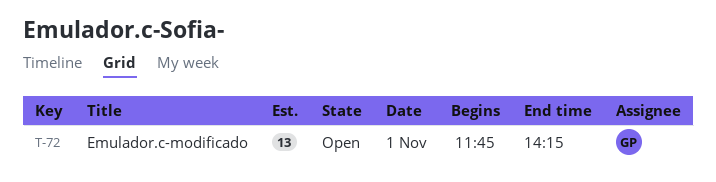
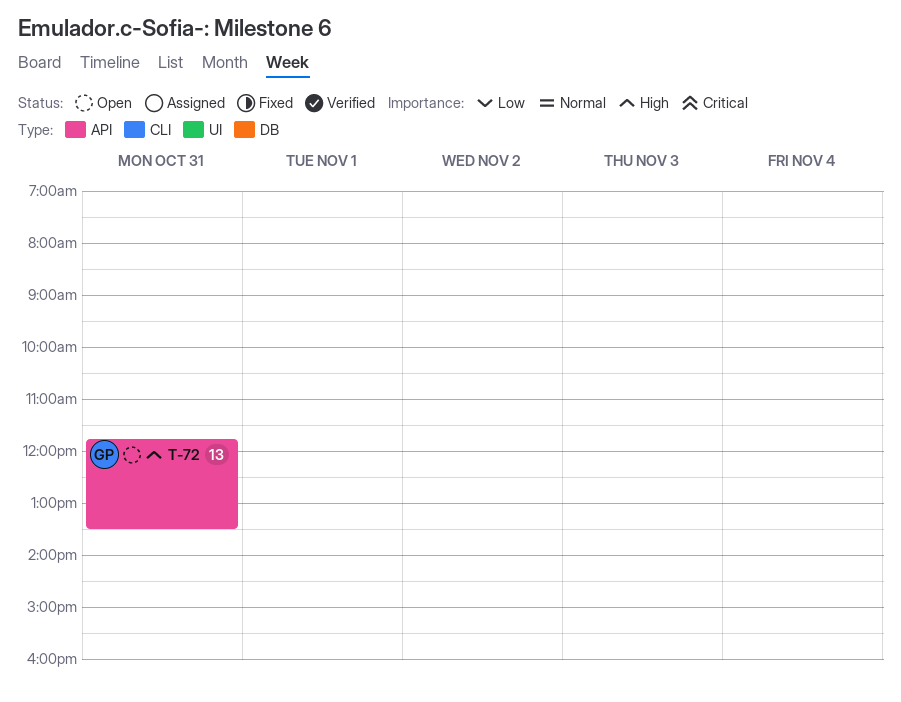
T-72, day: Nov 1 -> Oct 31
T-72, ends: 14:15 -> 13:30

